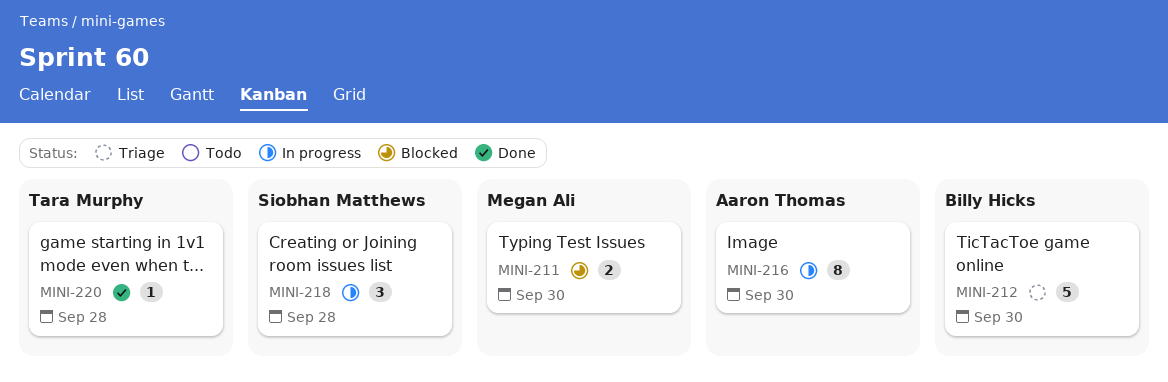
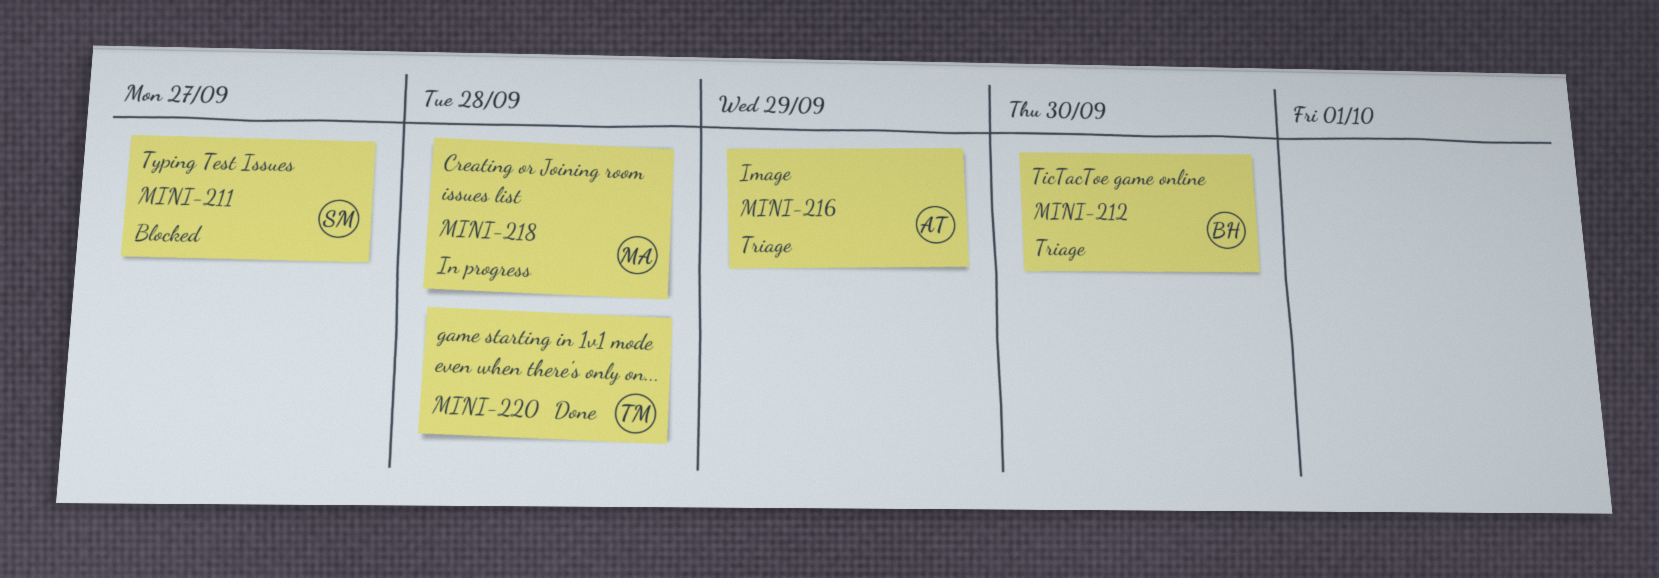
MINI-211, owner: Megan Ali -> Siobhan Matthews
MINI-211, due: Sep 30 -> Sep 27
MINI-216, status: In progress -> Triage
MINI-216, due: Sep 30 -> Sep 29
MINI-218, owner: Siobhan Matthews -> Megan Ali

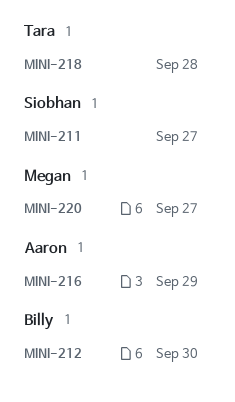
MINI-218, owner: Megan -> Tara
MINI-220, owner: Tara -> Megan
MINI-220, due: Sep 28 -> Sep 27

